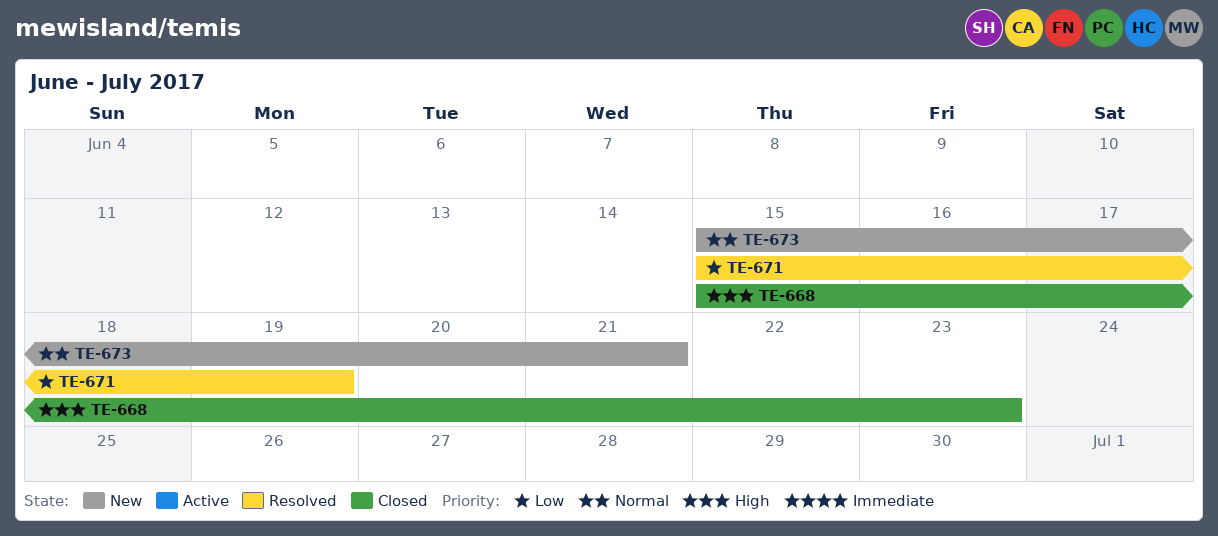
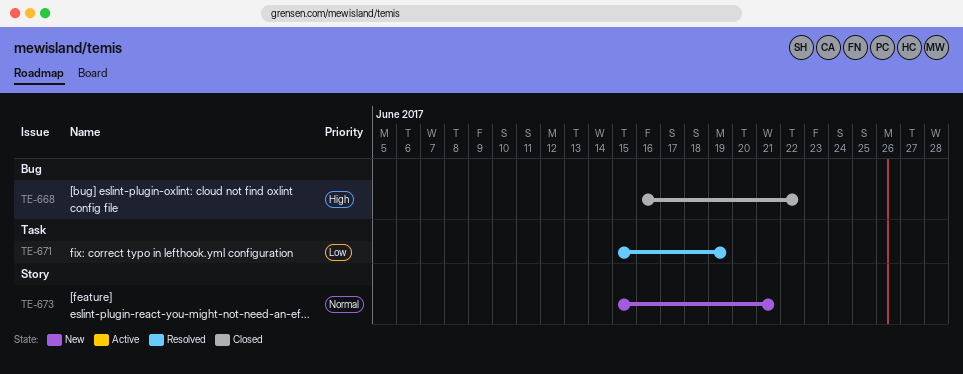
TE-668, start: Jun 15 -> Jun 16
TE-668, due: Jun 23 -> Jun 22

